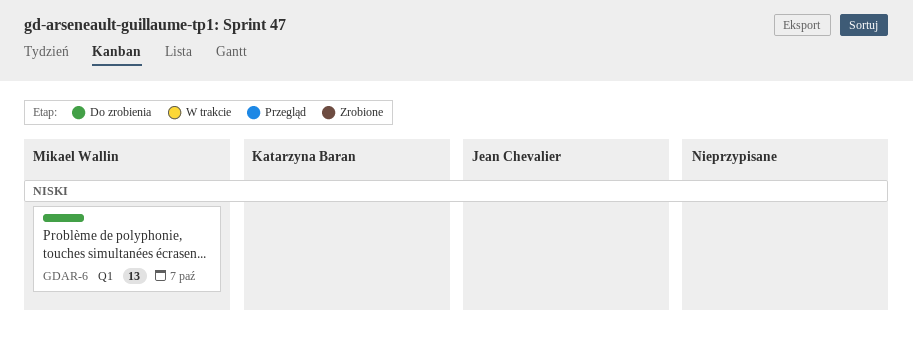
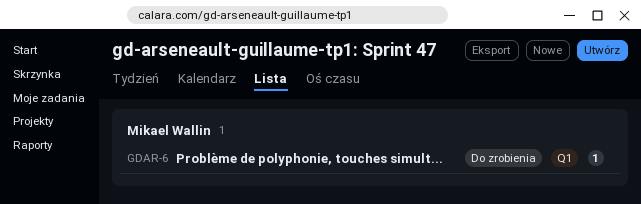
GDAR-6, estimate: 13 -> 1

